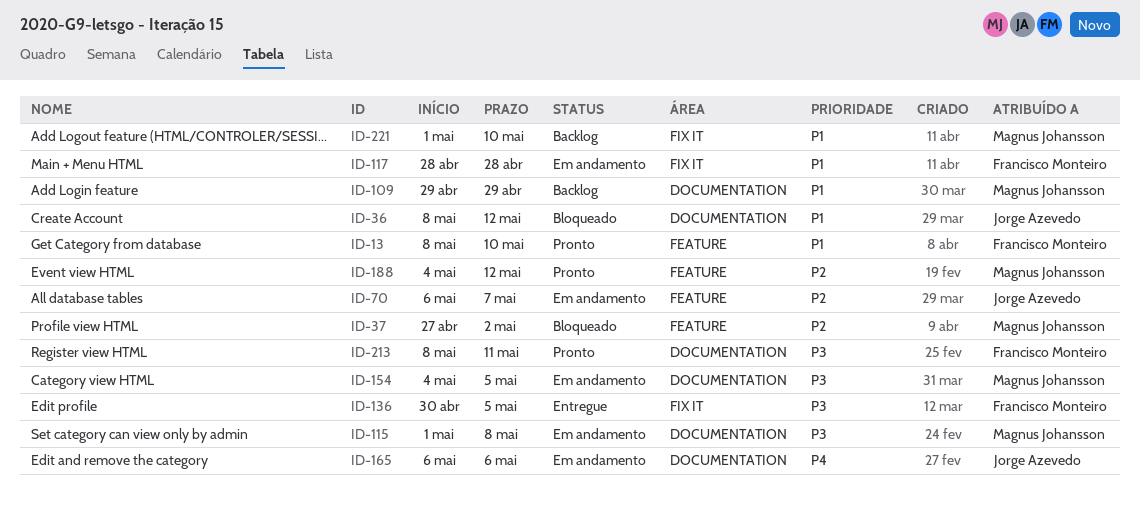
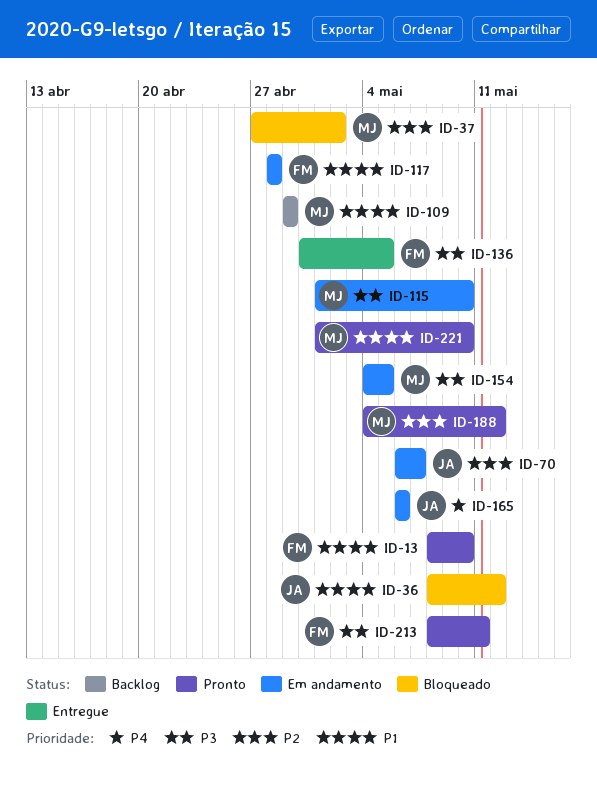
ID-115, due: May 8 -> May 10
ID-221, status: Backlog -> Pronto

